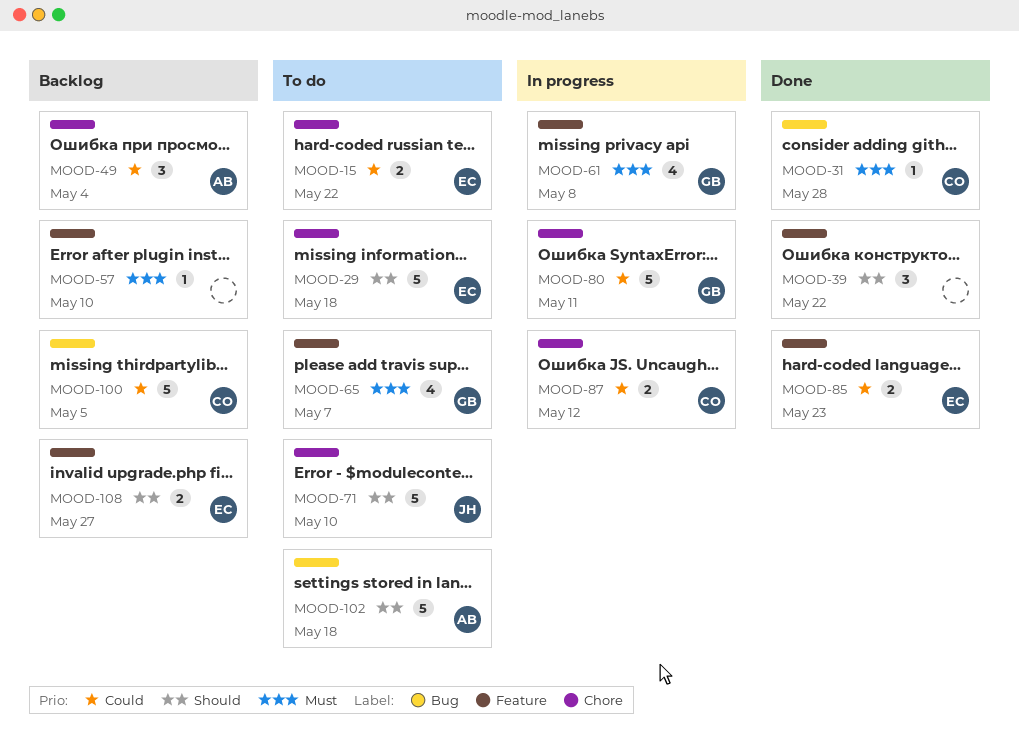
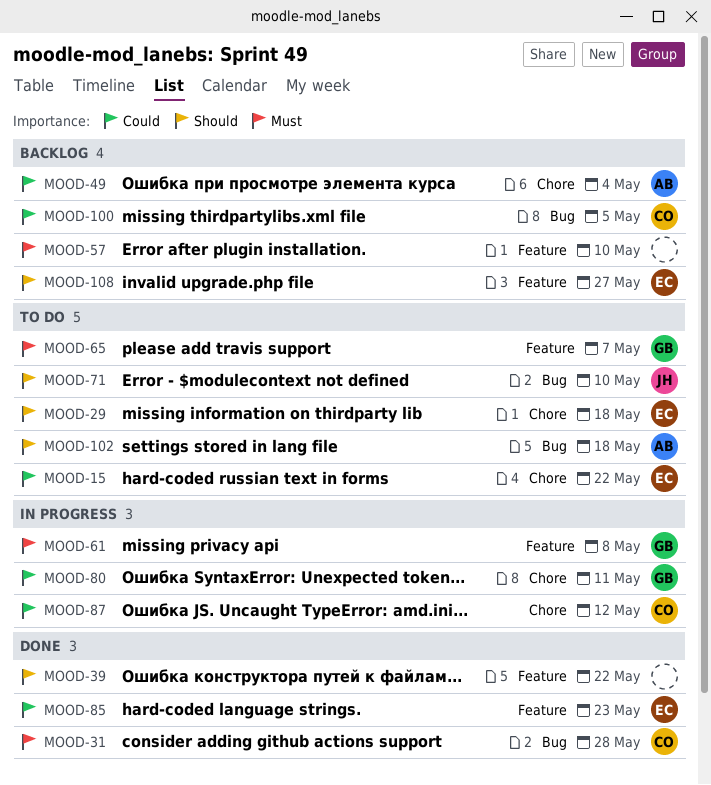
MOOD-71, label: Chore -> Bug

